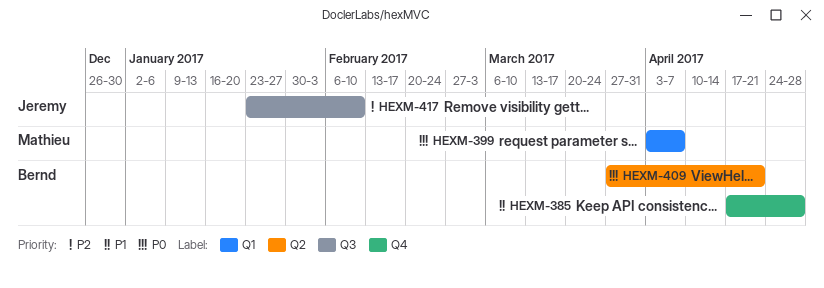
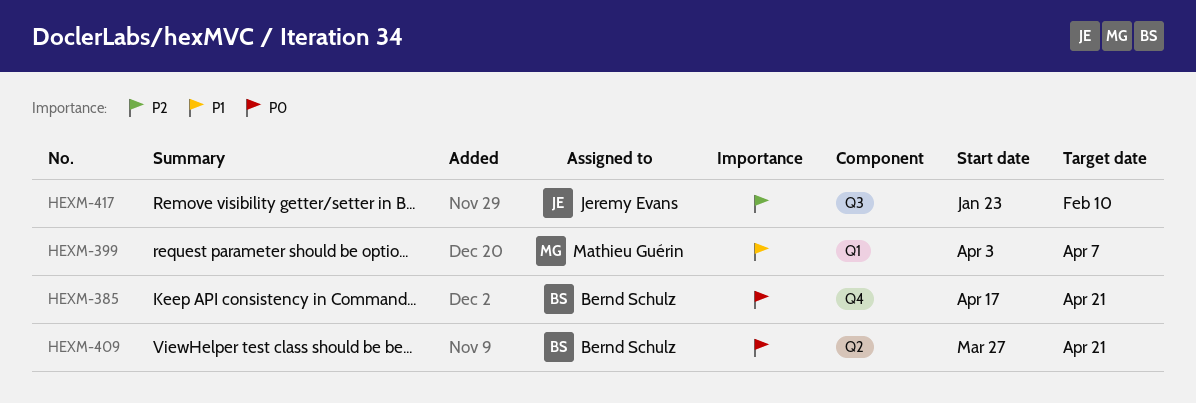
HEXM-385, priority: P1 -> P0
HEXM-385, due: Apr 28 -> Apr 21
HEXM-399, priority: P0 -> P1

